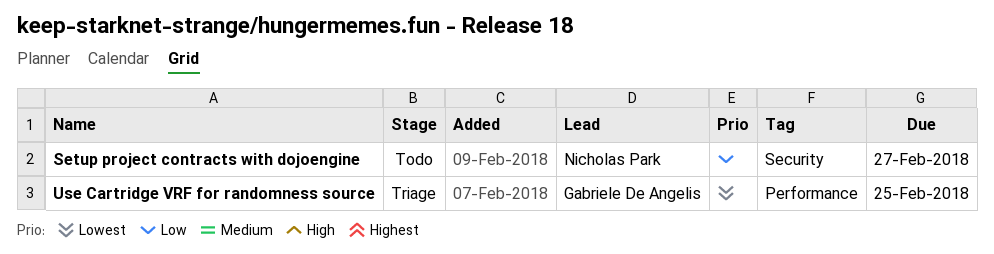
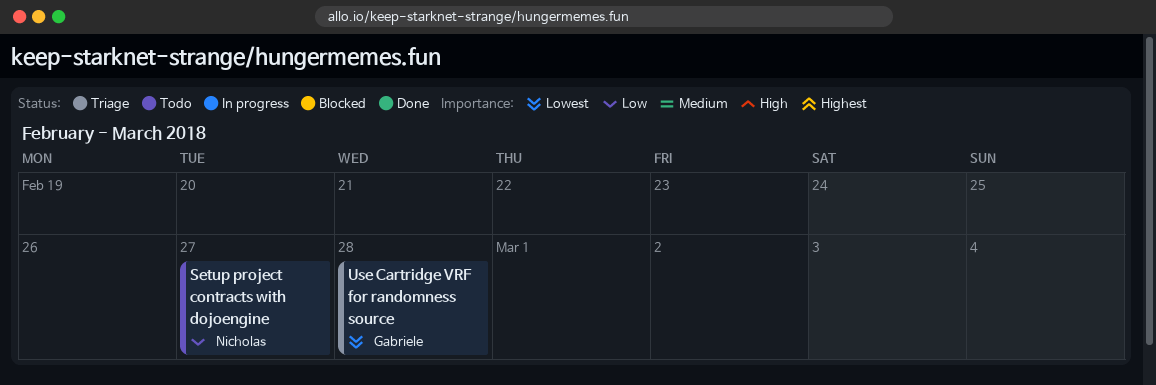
Use Cartridge VRF for randomness source, due: Feb 25 -> Feb 28

